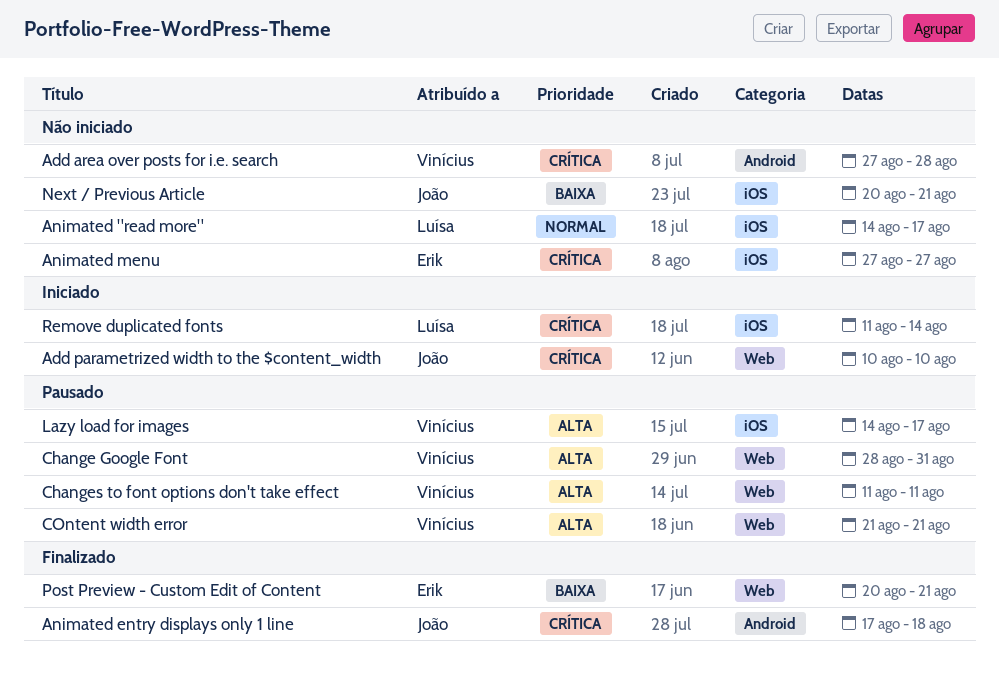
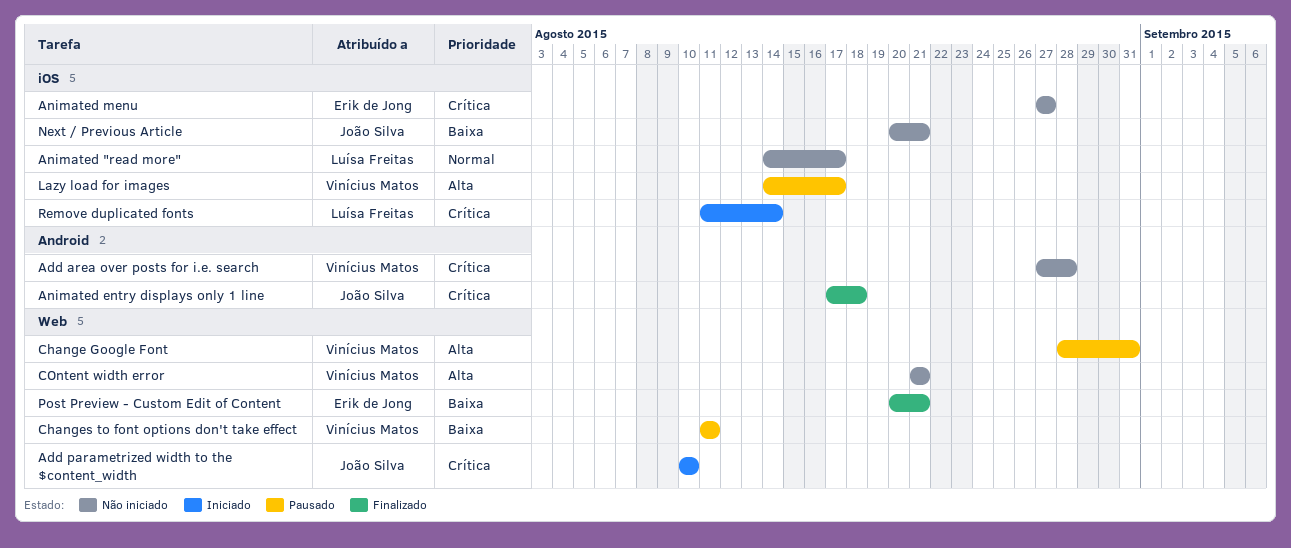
Changes to font options don't take effect, priority: Alta -> Baixa
COntent width error, status: Pausado -> Não iniciado

